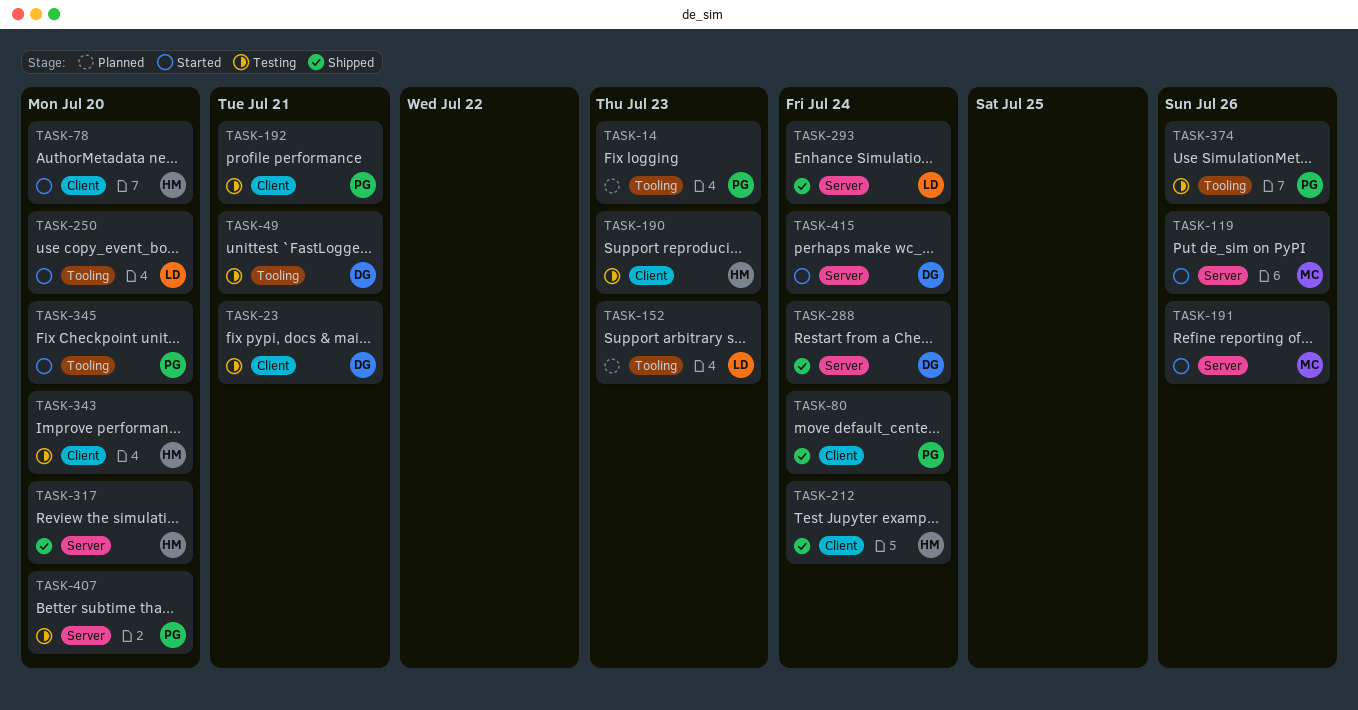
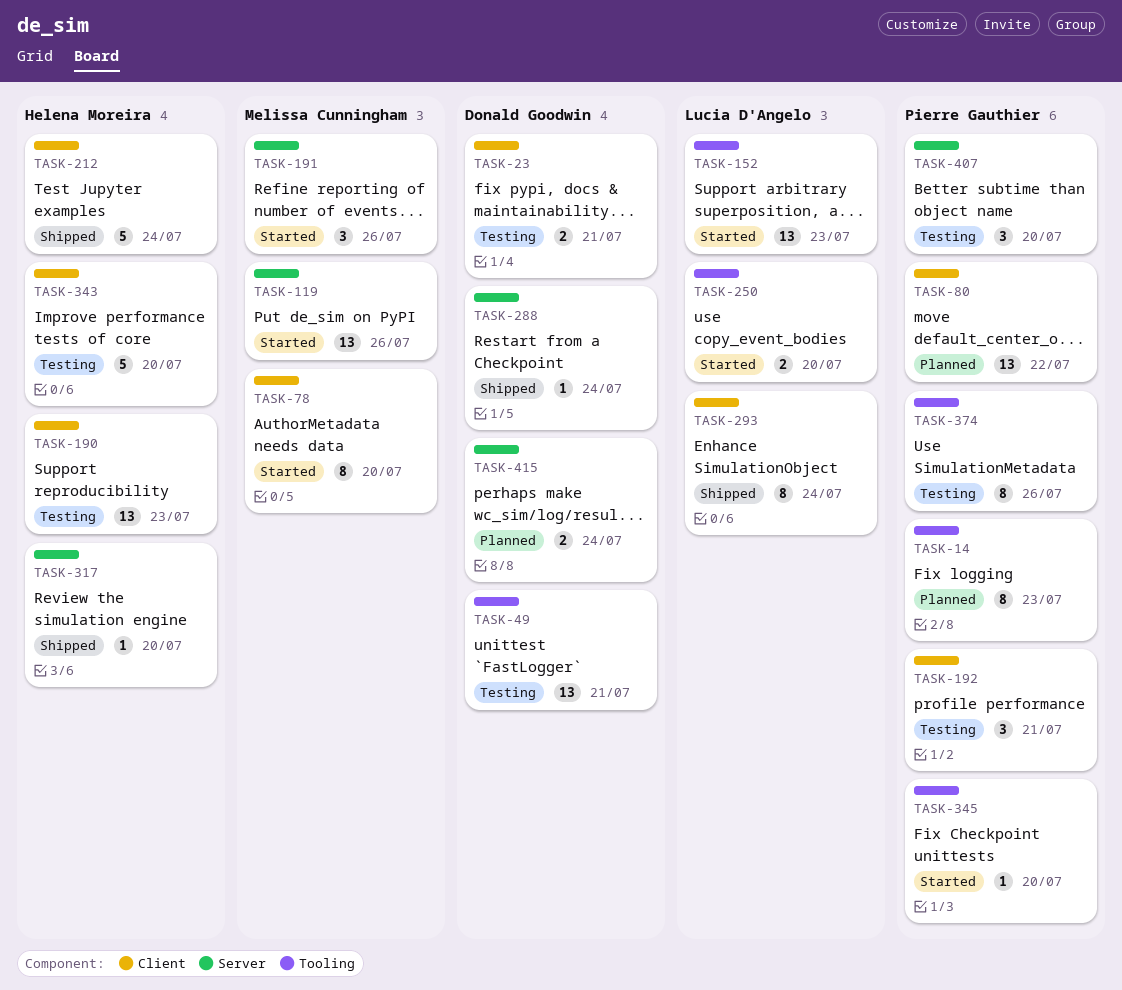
TASK-78, owner: Helena Moreira -> Melissa Cunningham
TASK-80, status: Shipped -> Planned
TASK-80, due: Jul 24 -> Jul 22
TASK-152, status: Planned -> Started
TASK-293, label: Server -> Client
TASK-415, status: Started -> Planned

